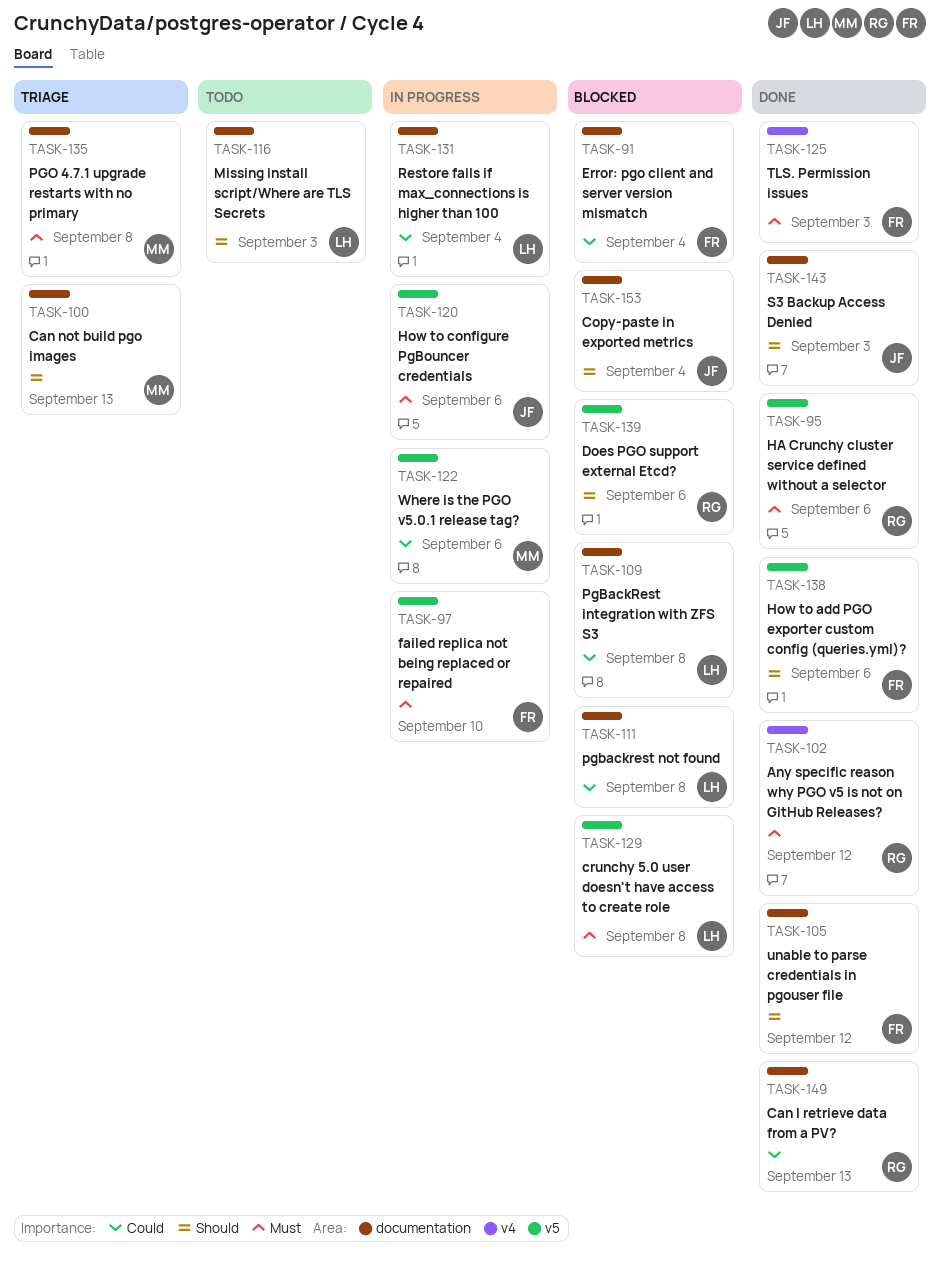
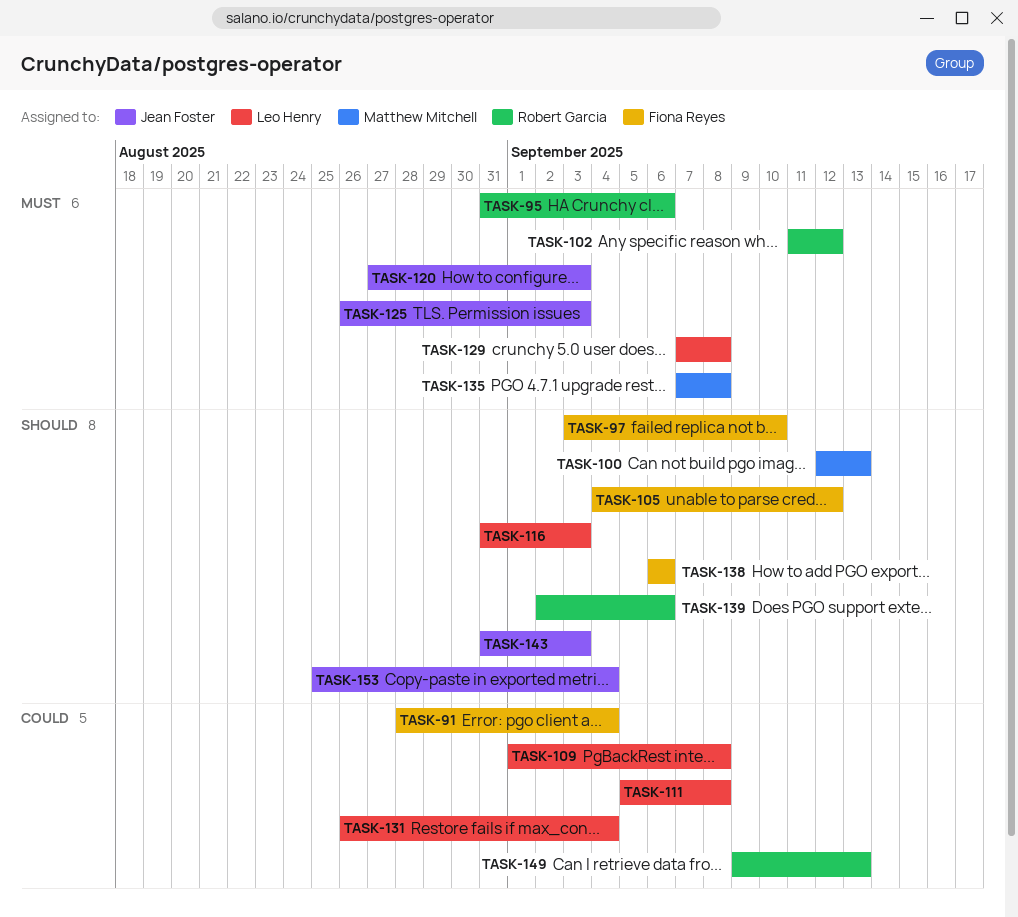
TASK-97, priority: Must -> Should
TASK-120, due: Sep 6 -> Sep 3
TASK-122: present -> none
TASK-125, owner: Fiona Reyes -> Jean Foster

